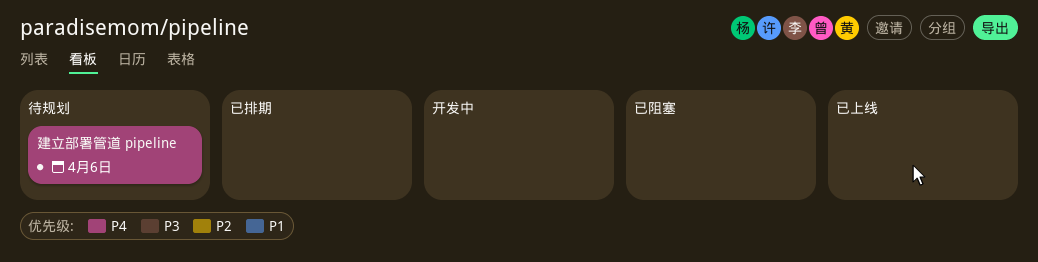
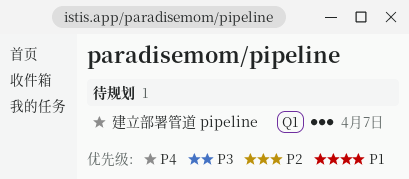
建立部署管道 pipeline, estimate: 1 -> 3
建立部署管道 pipeline, due: Apr 6 -> Apr 7

